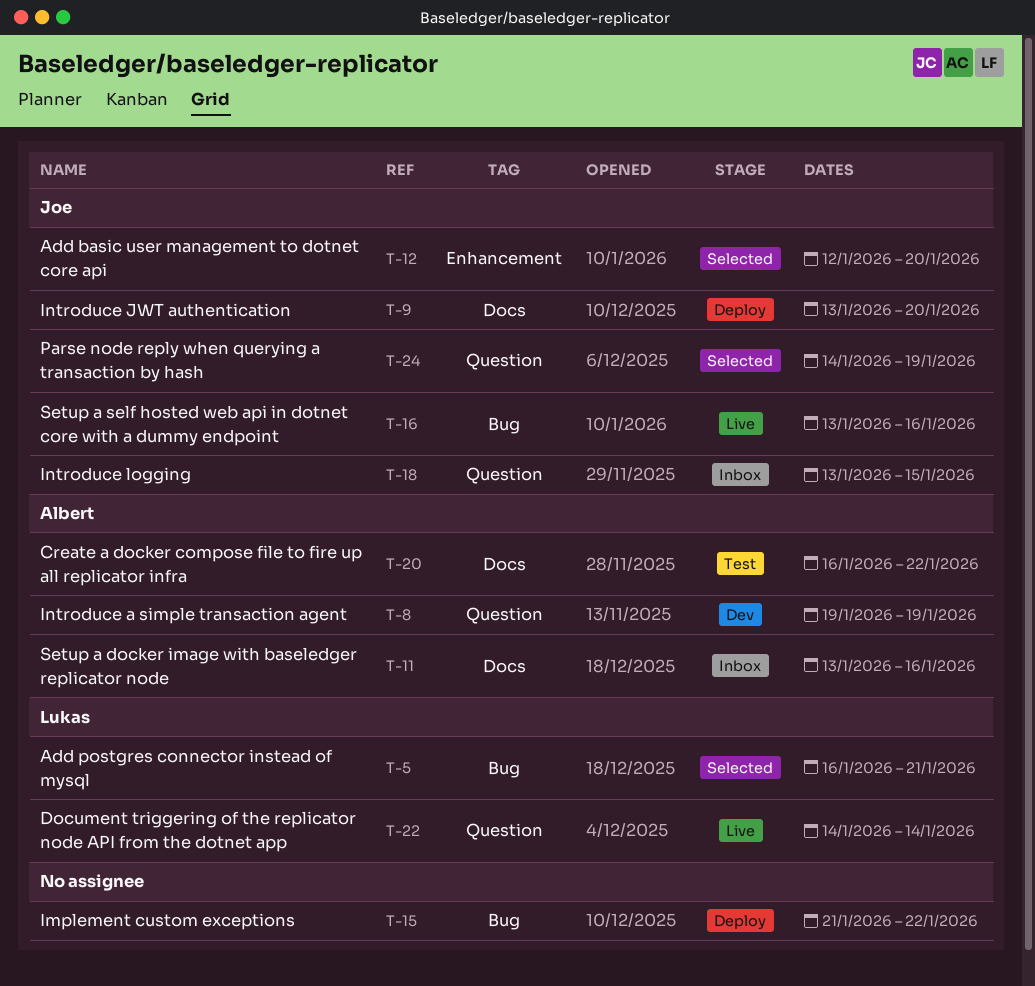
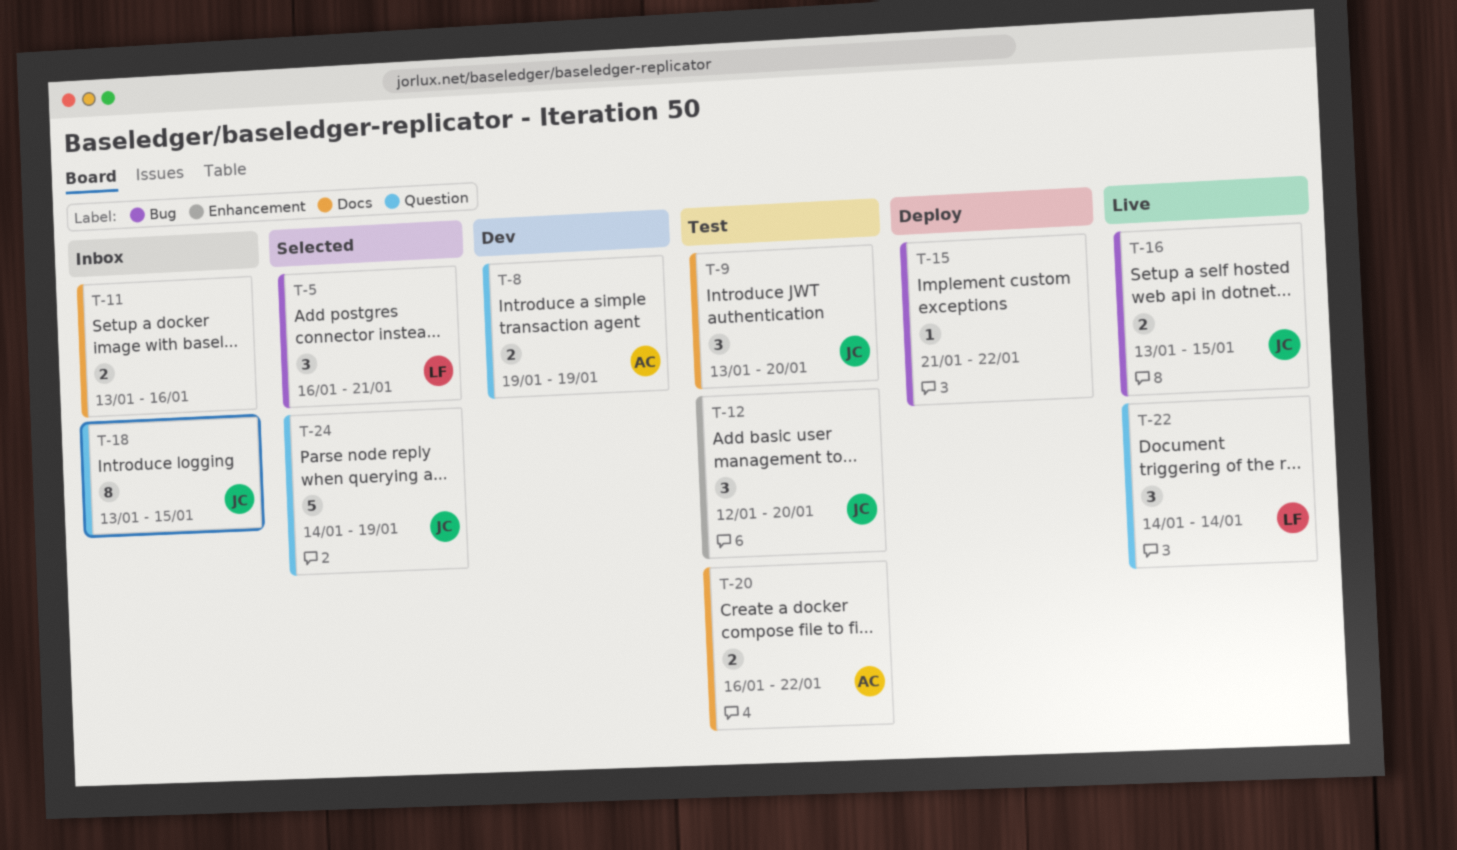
T-9, status: Deploy -> Test
T-11, owner: Albert -> none
T-12, status: Selected -> Test
T-16, due: Jan 16 -> Jan 15

